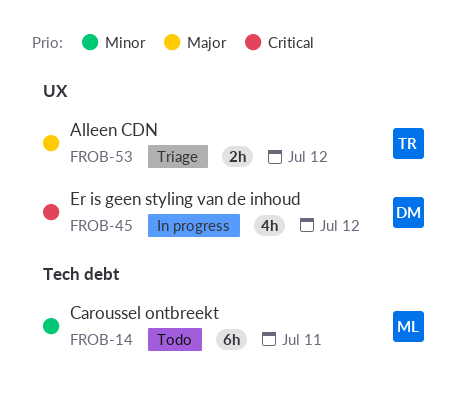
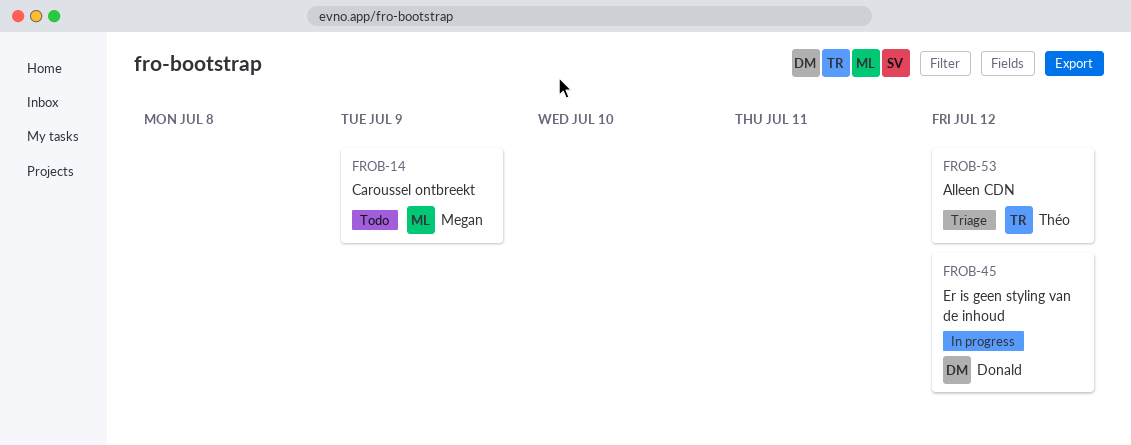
FROB-14, due: Jul 11 -> Jul 9

